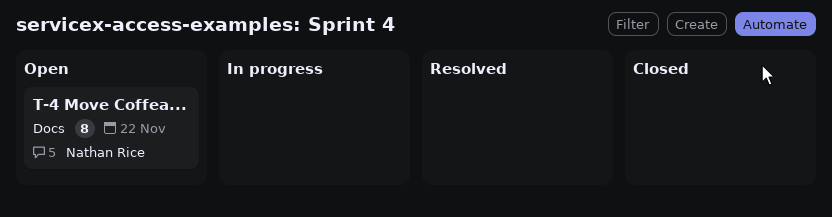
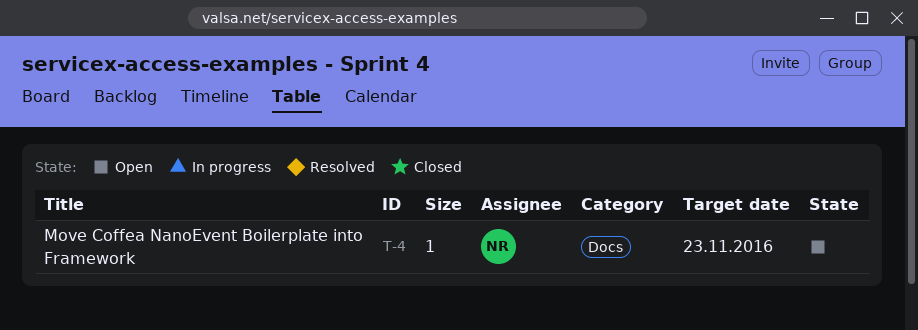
T-4, estimate: 8 -> 1
T-4, due: Nov 22 -> Nov 23

